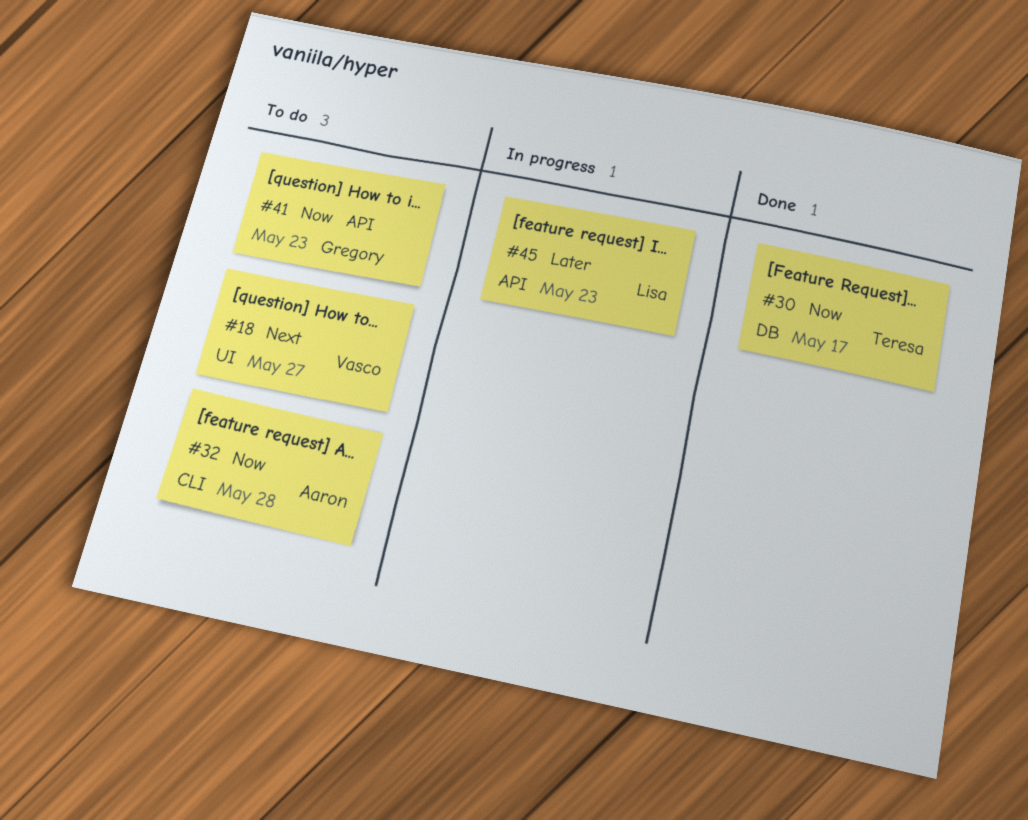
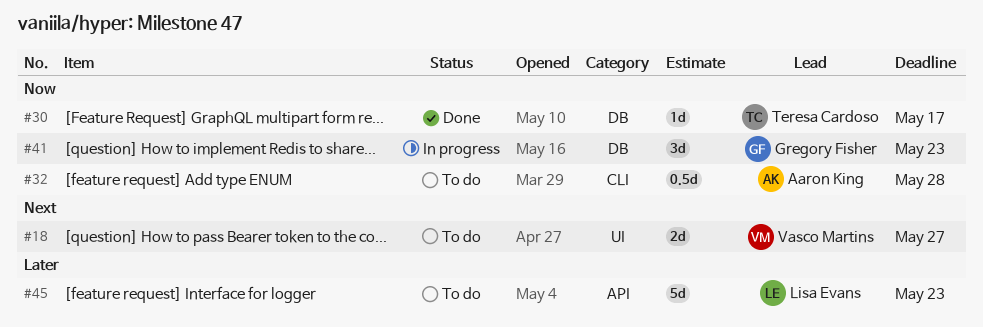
#41, status: To do -> In progress
#41, label: API -> DB
#45, status: In progress -> To do

